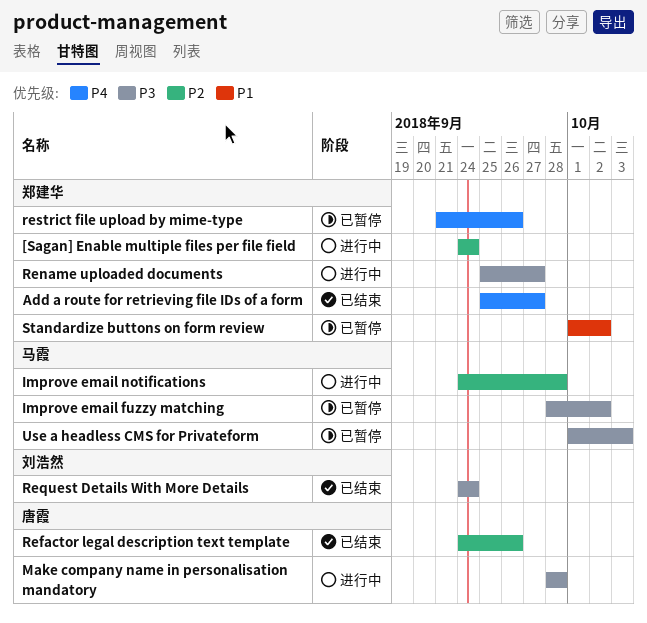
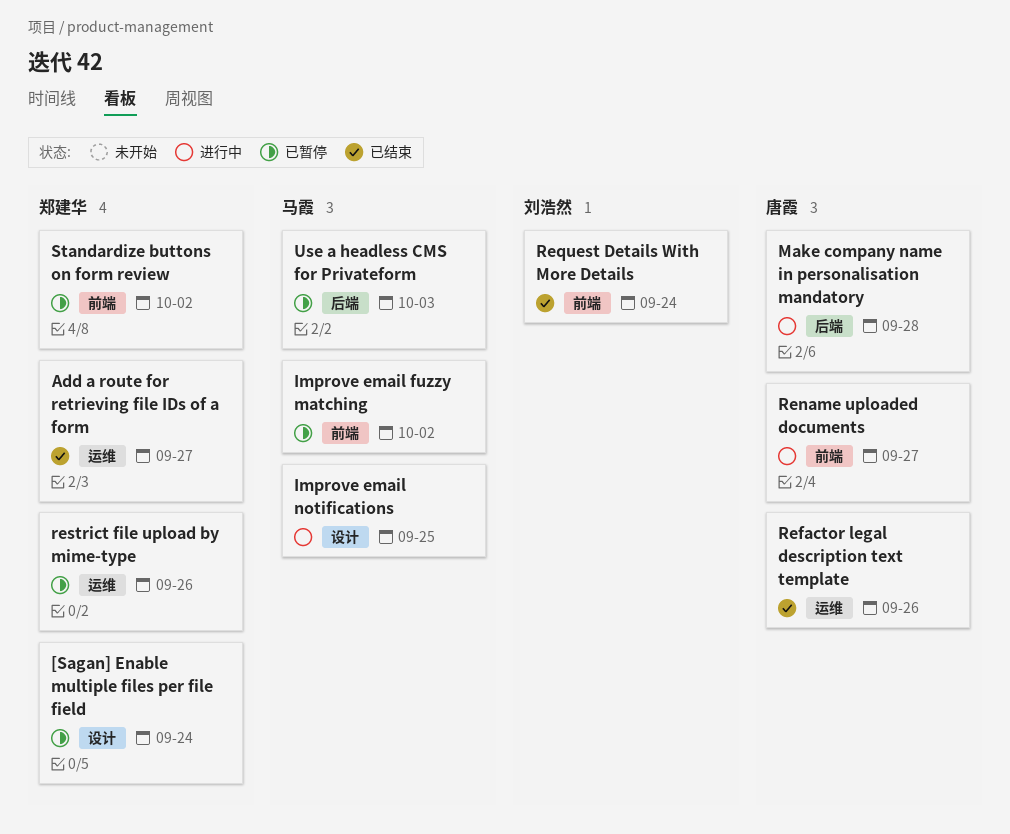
[Sagan] Enable multiple files per file field, status: 进行中 -> 已暂停
Improve email notifications, due: Sep 28 -> Sep 25
Rename uploaded documents, owner: 郑建华 -> 唐霞

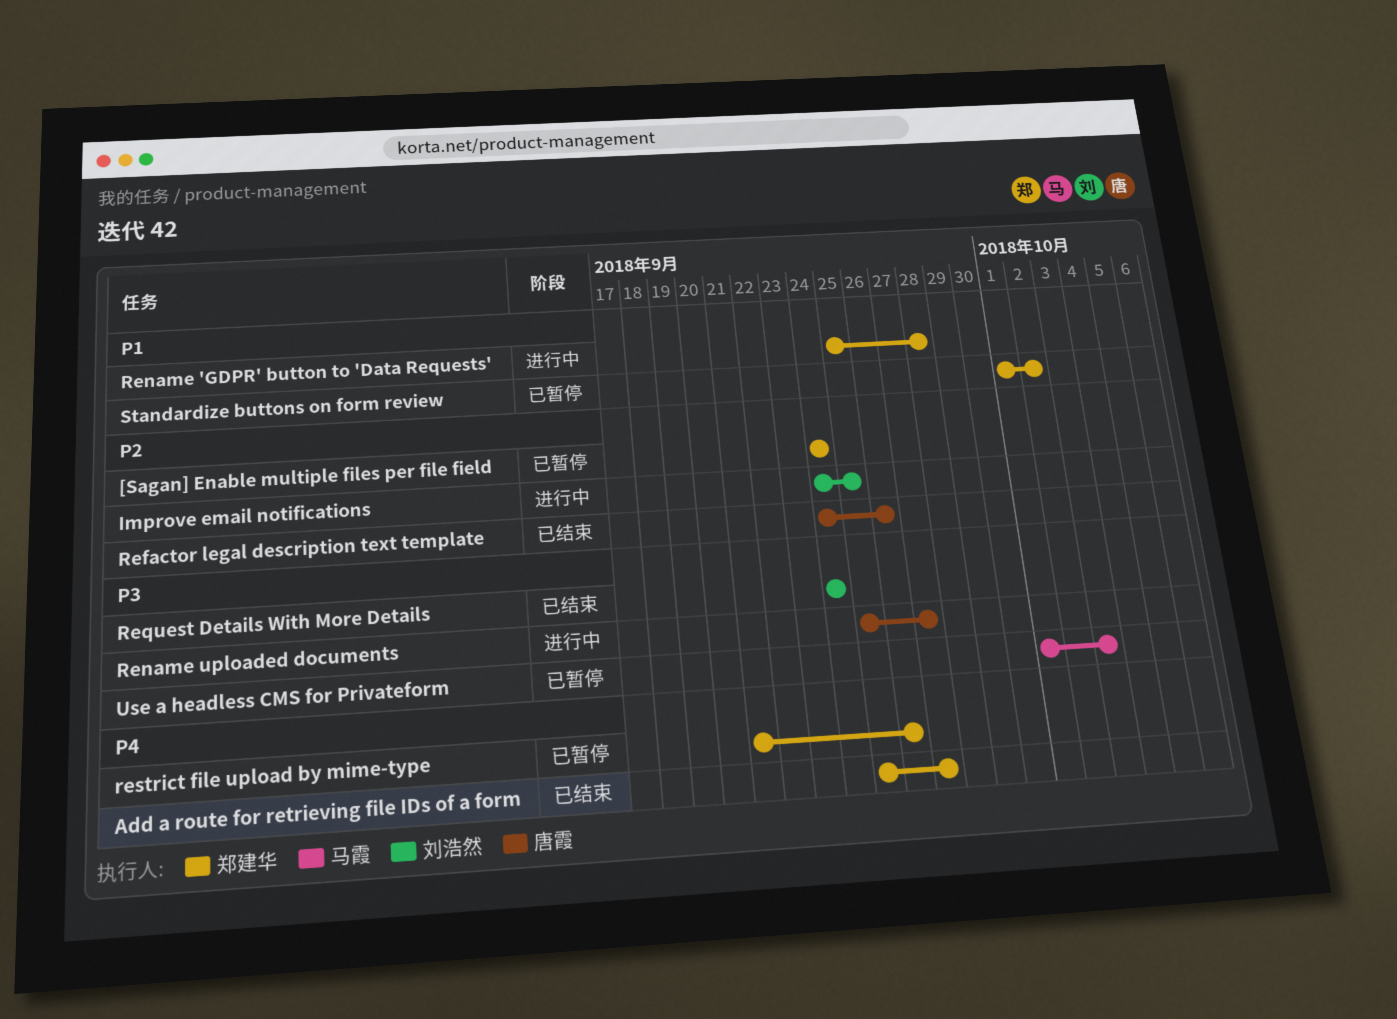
Improve email fuzzy matching: present -> none
Improve email notifications, owner: 马霞 -> 刘浩然
Make company name in personalisation mandatory: present -> none
Rename 'GDPR' button to 'Data Requests': none -> present

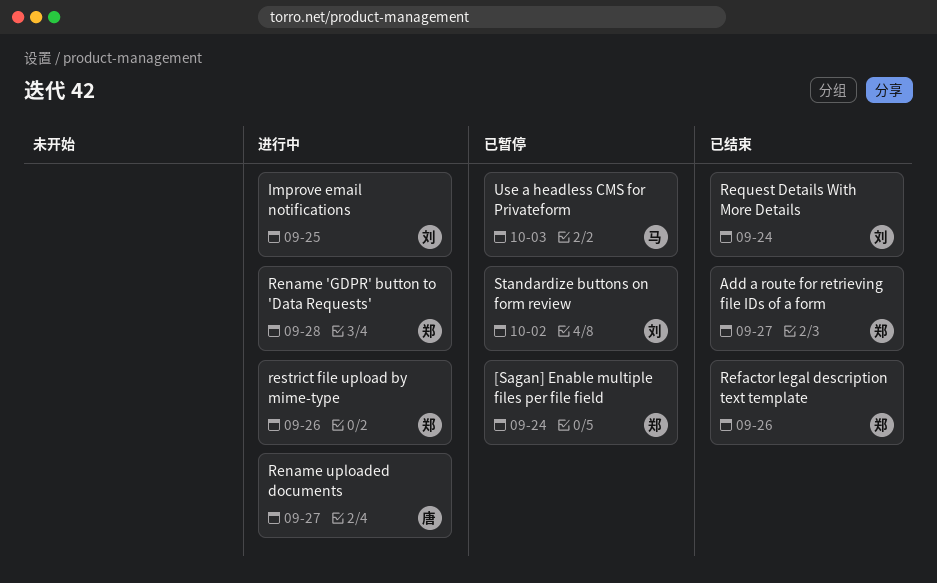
Refactor legal description text template, owner: 唐霞 -> 郑建华
restrict file upload by mime-type, status: 已暂停 -> 进行中
Standardize buttons on form review, owner: 郑建华 -> 刘浩然

